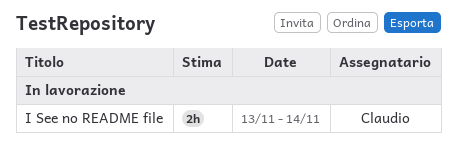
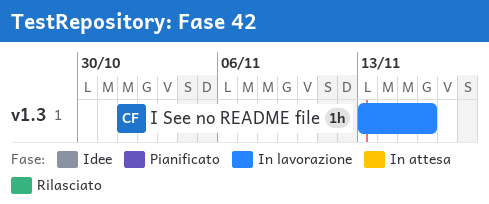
I See no README file, estimate: 2h -> 1h
I See no README file, due: Nov 14 -> Nov 16

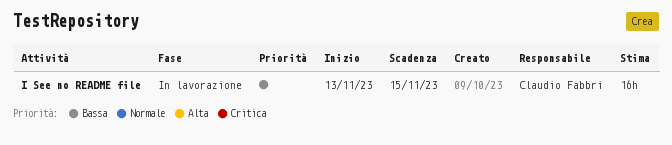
I See no README file, estimate: 1h -> 16h
I See no README file, due: Nov 16 -> Nov 15

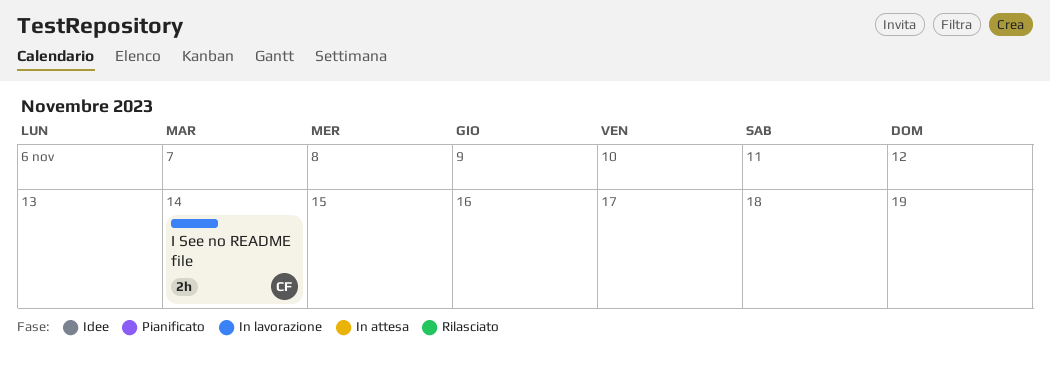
I See no README file, estimate: 16h -> 2h
I See no README file, due: Nov 15 -> Nov 14

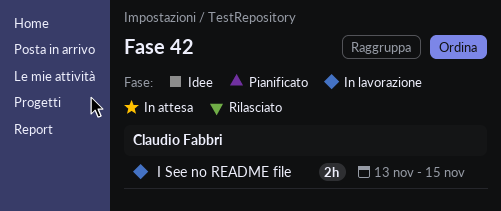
I See no README file, due: Nov 14 -> Nov 15

